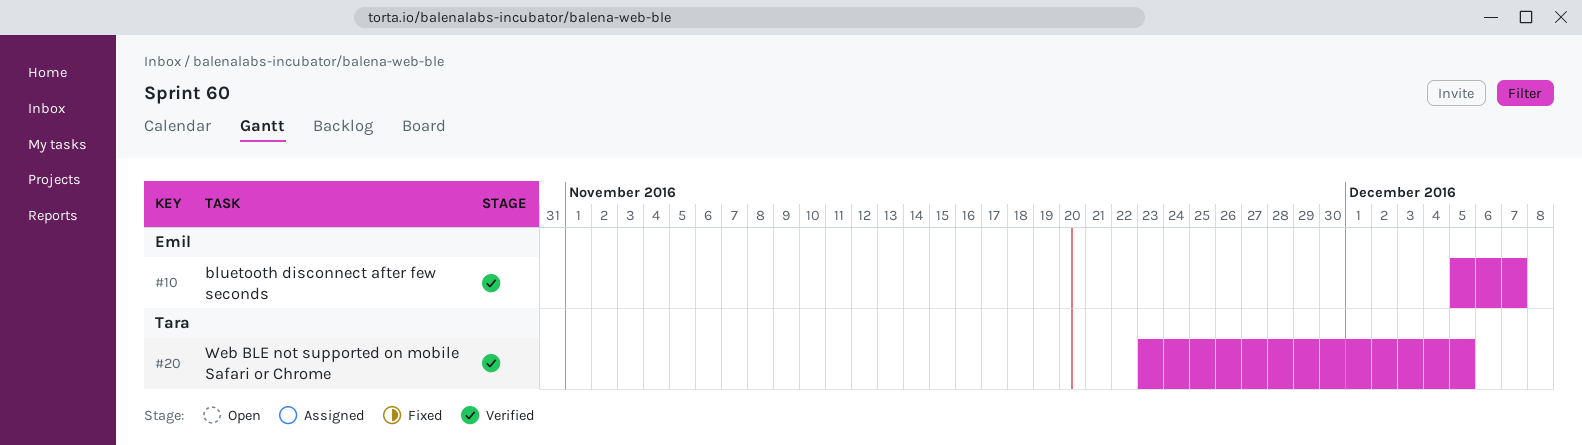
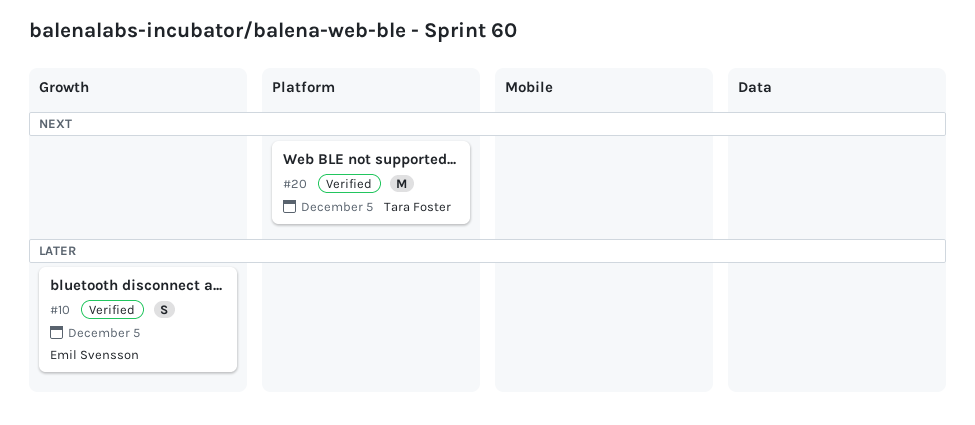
#10, due: Dec 7 -> Dec 5

